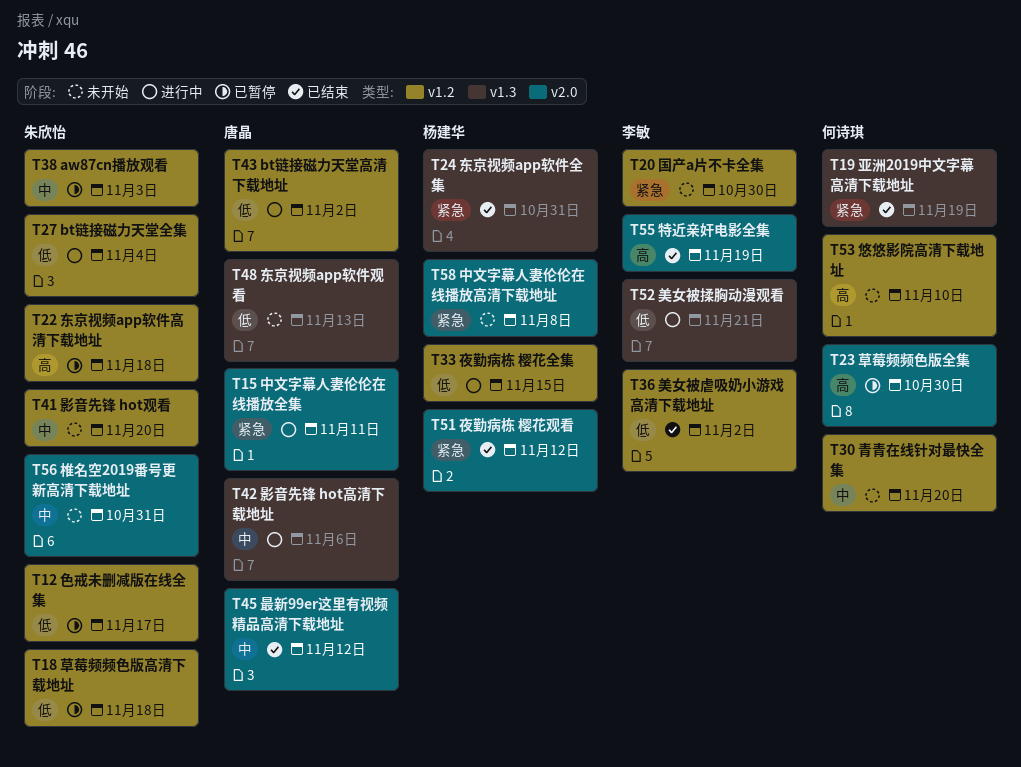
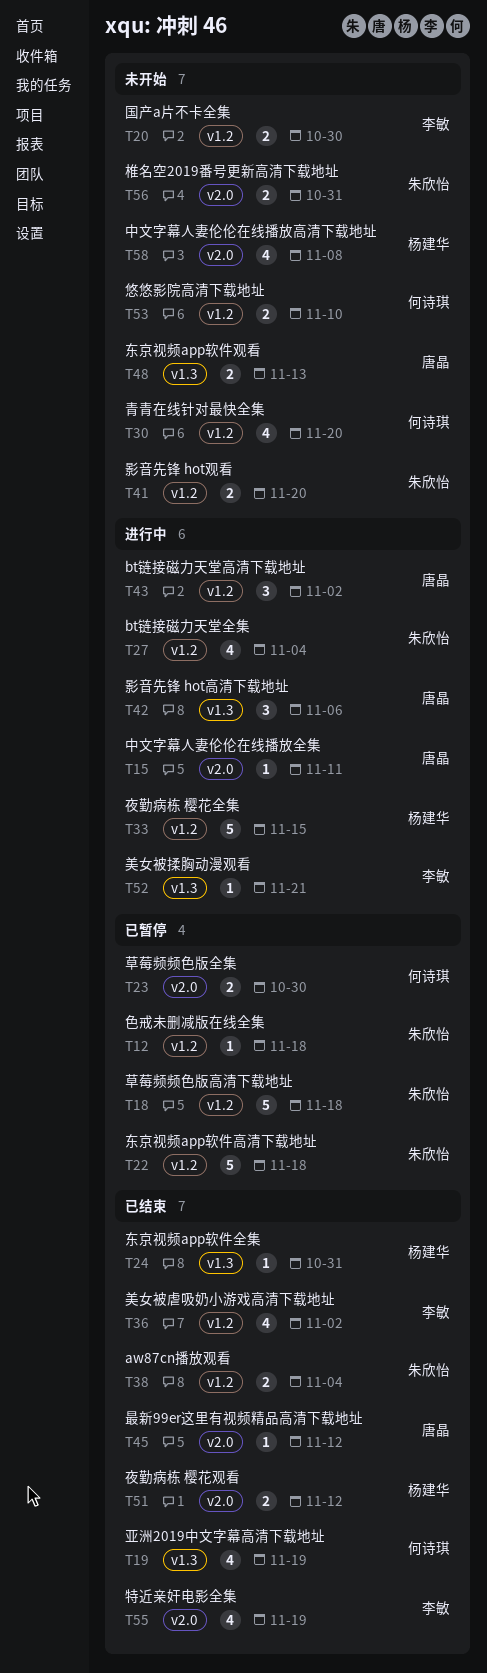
T12, due: Nov 17 -> Nov 18
T38, status: 已暂停 -> 已结束
T38, due: Nov 3 -> Nov 4

